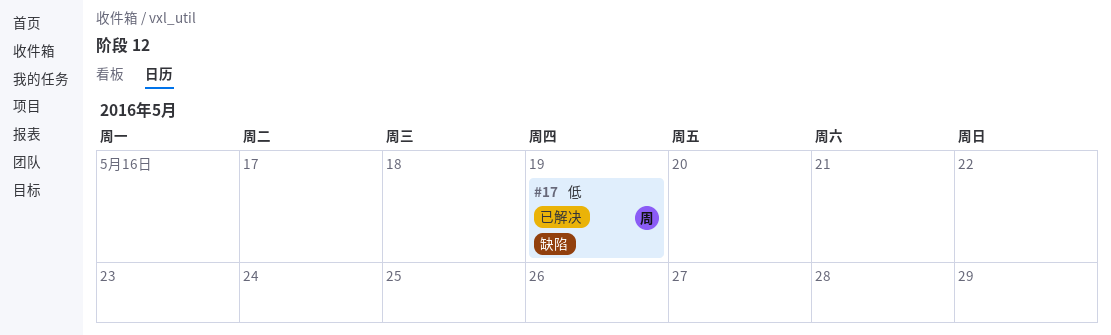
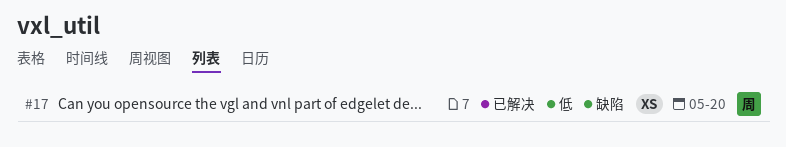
#17, due: May 19 -> May 20

